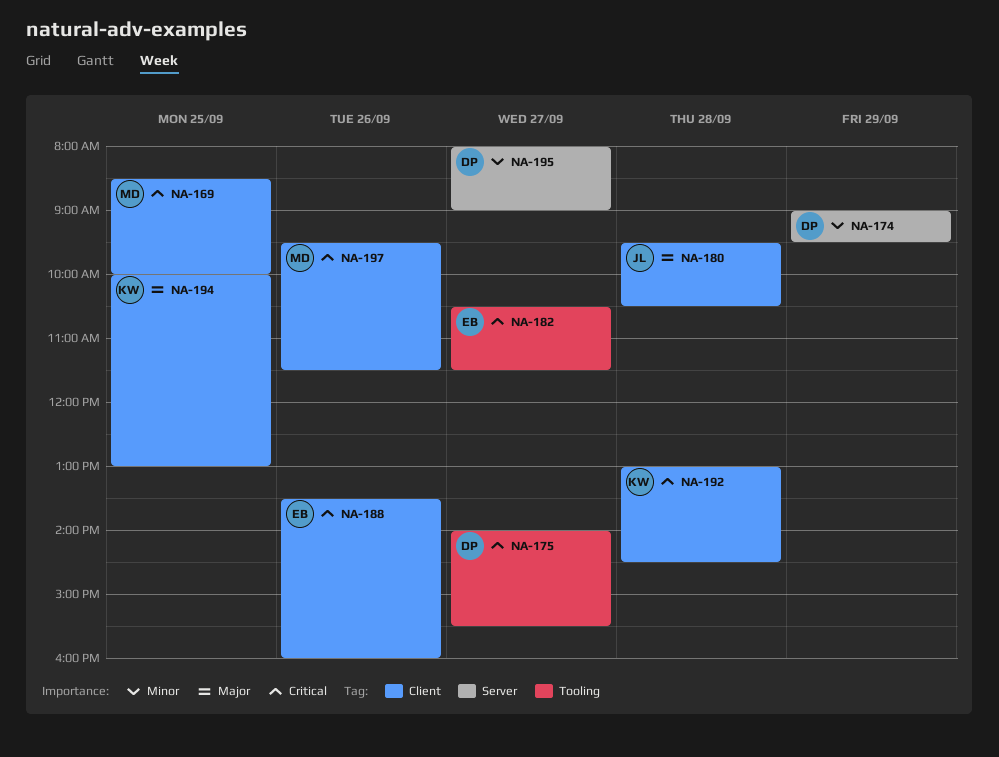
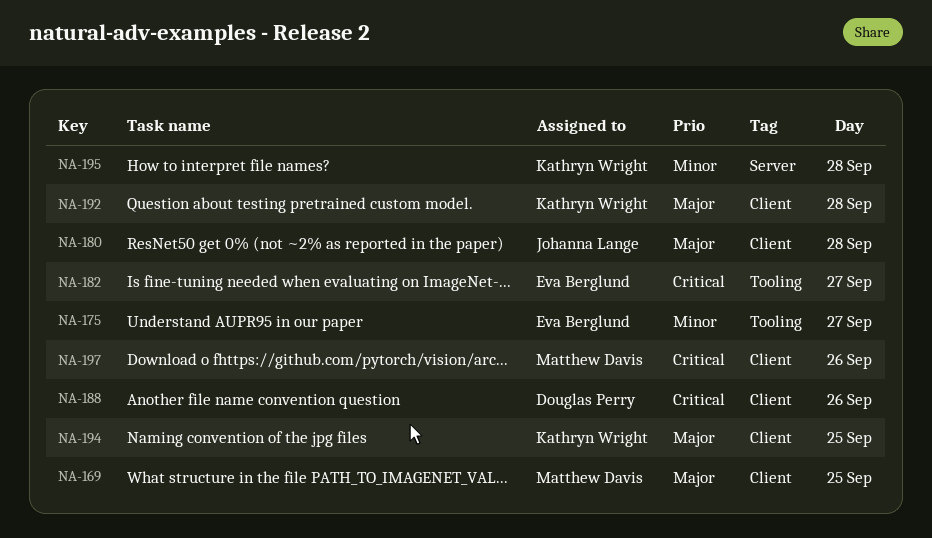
NA-169, priority: Critical -> Major
NA-174: present -> none
NA-175, owner: Douglas Perry -> Eva Berglund
NA-175, priority: Critical -> Minor
NA-188, owner: Eva Berglund -> Douglas Perry
NA-192, priority: Critical -> Major
NA-195, owner: Douglas Perry -> Kathryn Wright
NA-195, day: Sep 27 -> Sep 28

